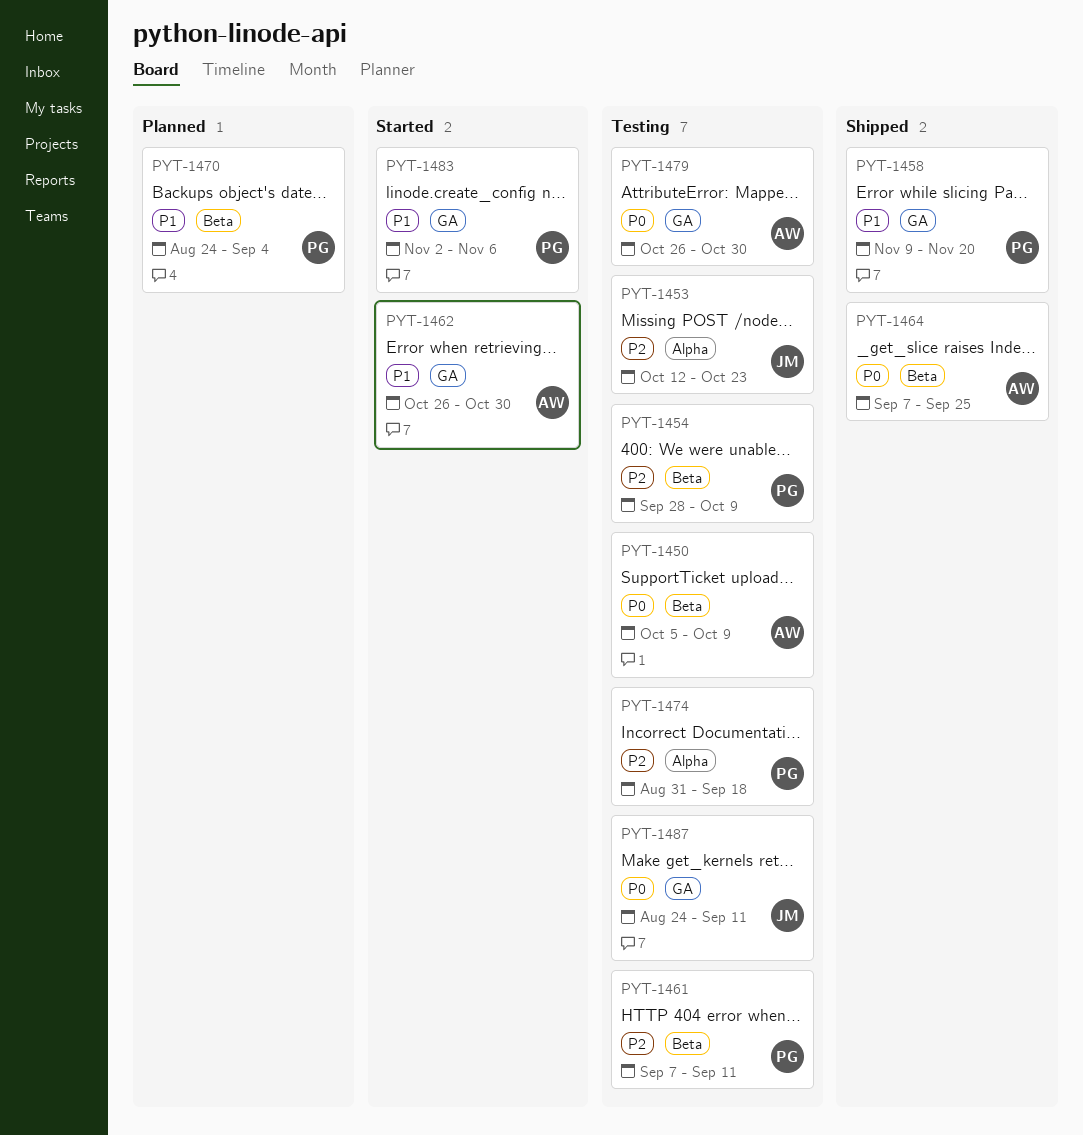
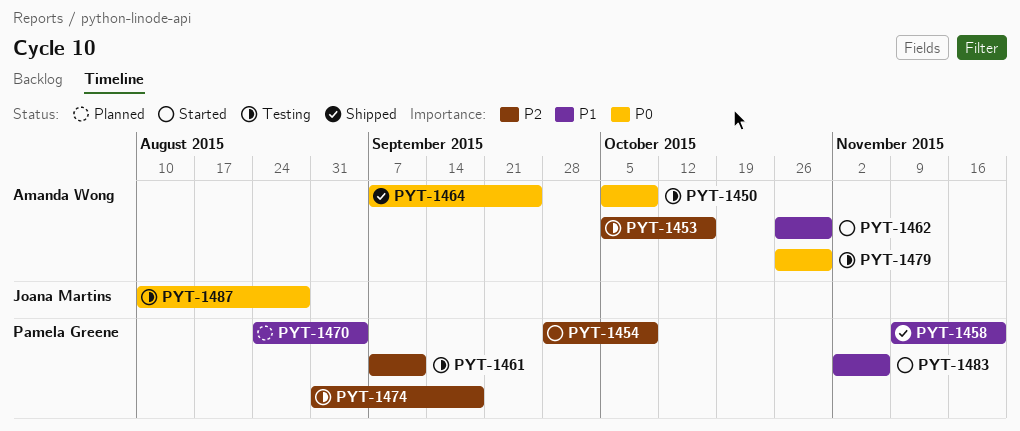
PYT-1453, owner: Joana Martins -> Amanda Wong
PYT-1453, start: Oct 12 -> Oct 5
PYT-1453, due: Oct 23 -> Oct 16
PYT-1454, status: Testing -> Started
PYT-1487, start: Aug 24 -> Aug 10
PYT-1487, due: Sep 11 -> Aug 28

